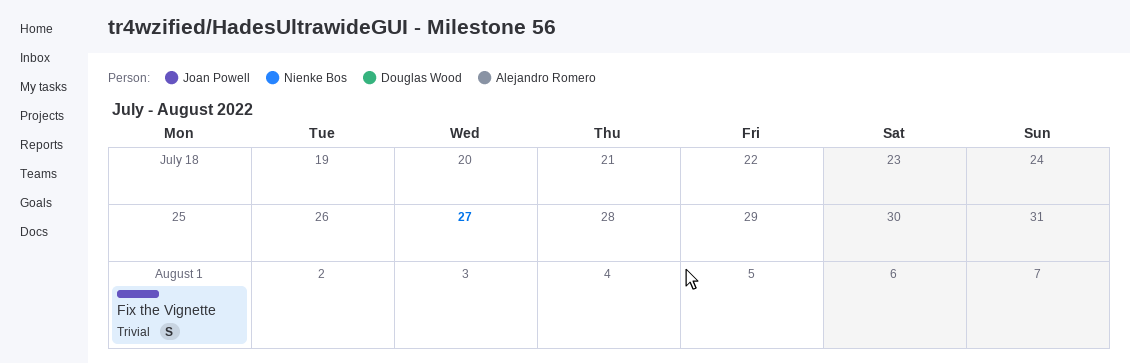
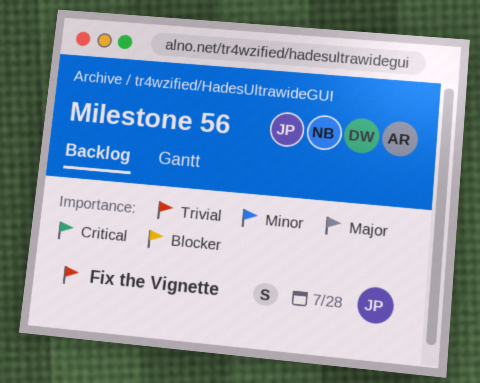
Fix the Vignette, due: Aug 1 -> Jul 28

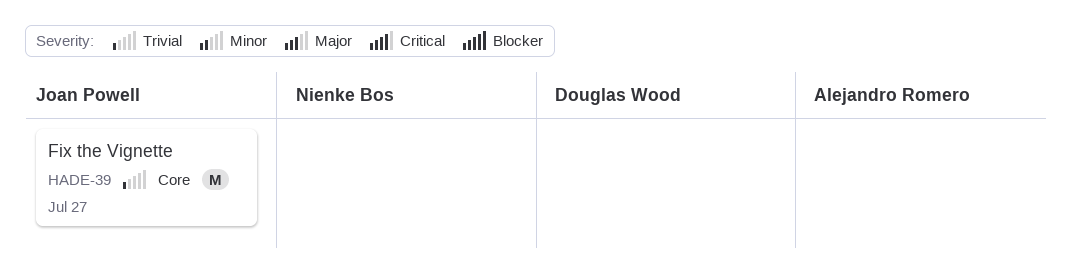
Fix the Vignette, estimate: S -> M
Fix the Vignette, due: Jul 28 -> Jul 27

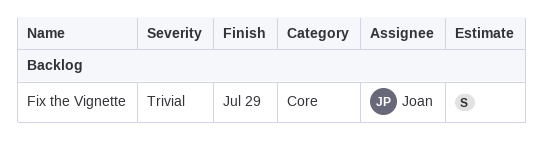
Fix the Vignette, estimate: M -> S
Fix the Vignette, due: Jul 27 -> Jul 29

